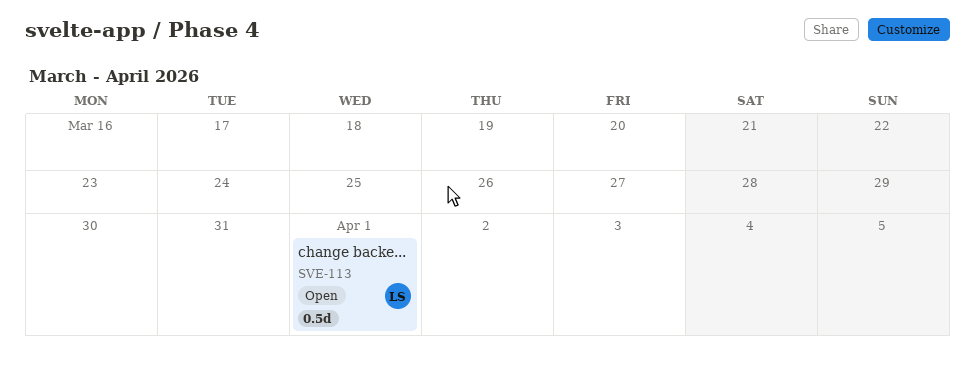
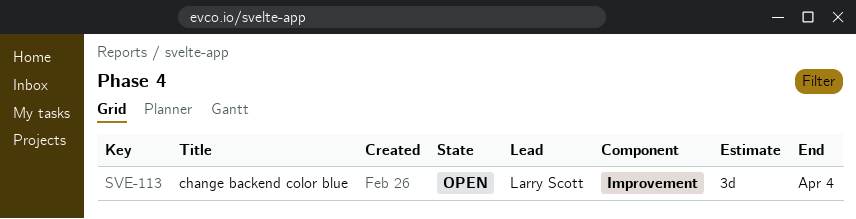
SVE-113, estimate: 0.5d -> 3d
SVE-113, due: Apr 1 -> Apr 4

